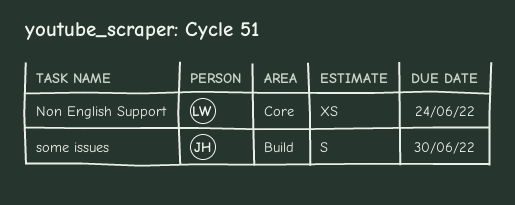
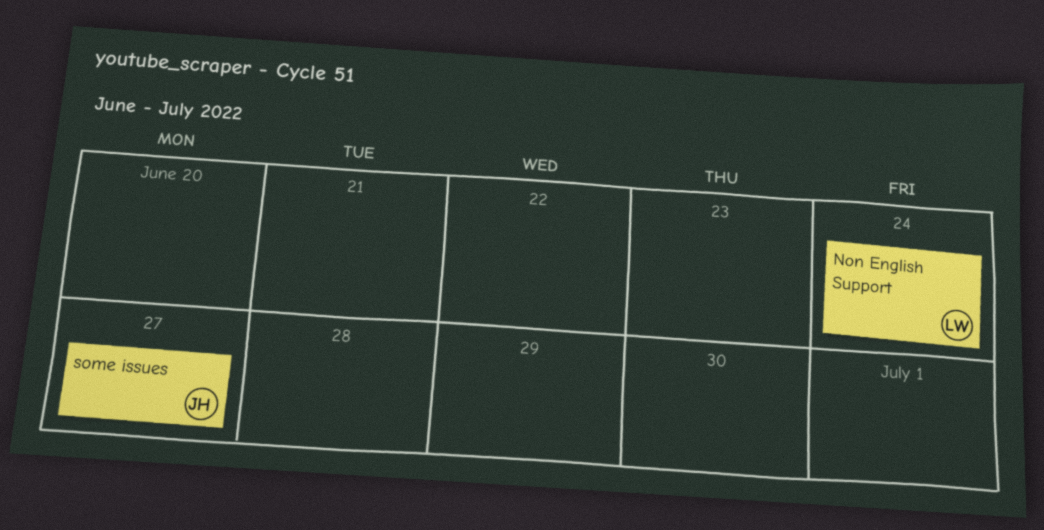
some issues, due: Jun 30 -> Jun 27

